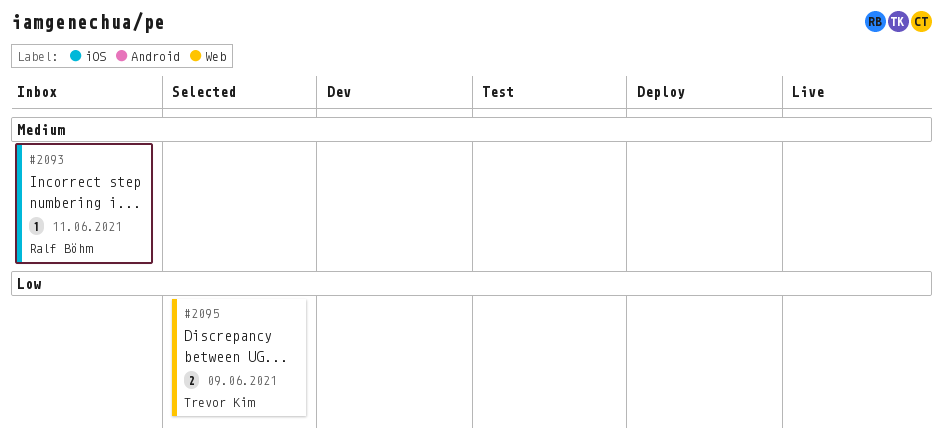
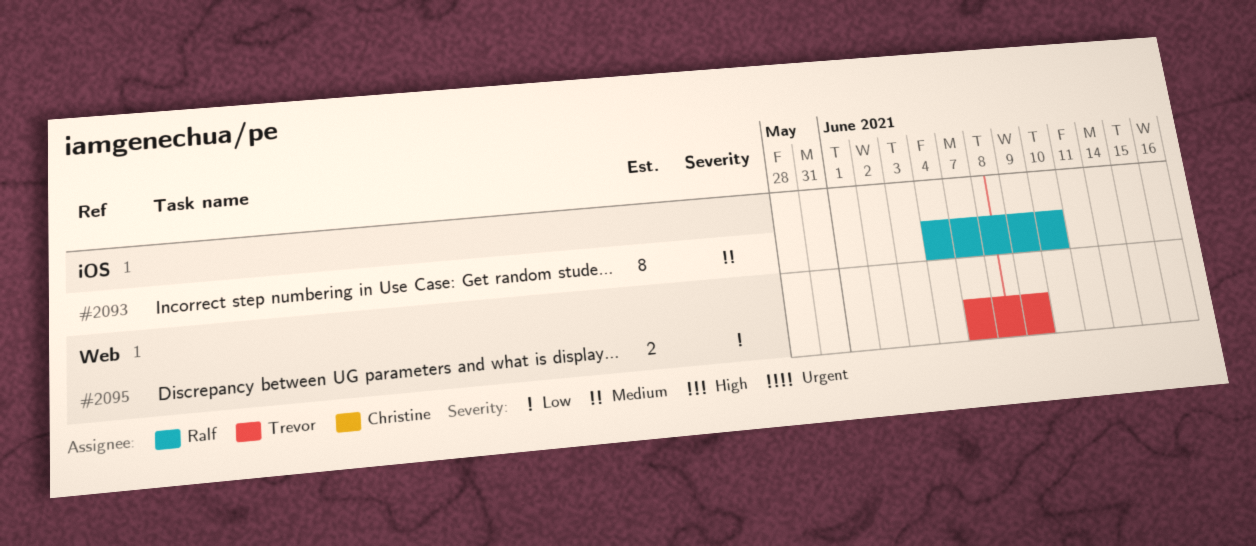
#2093, estimate: 1 -> 8
#2093, due: Jun 11 -> Jun 10

